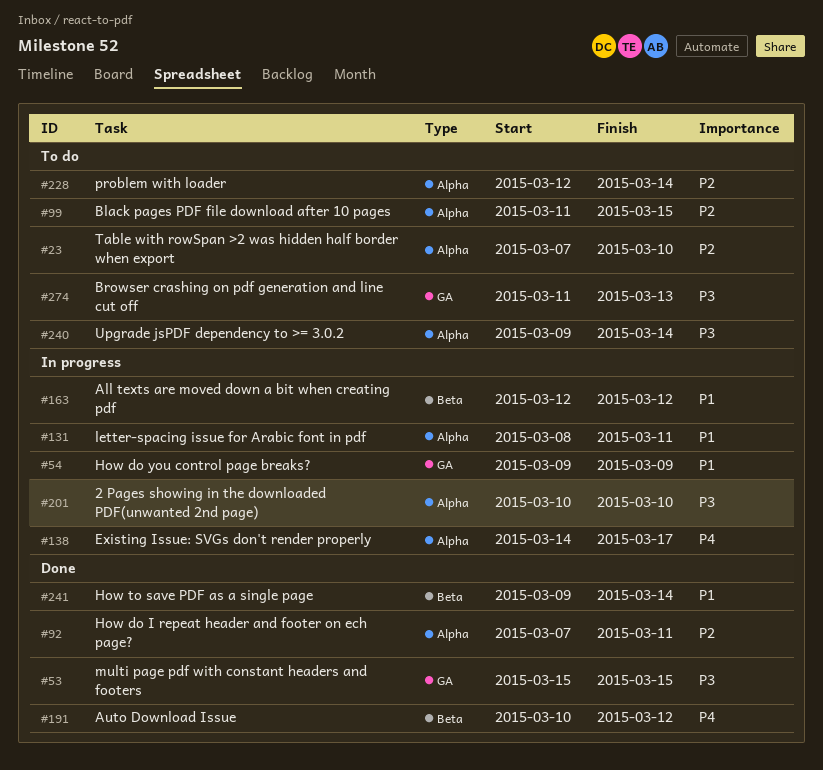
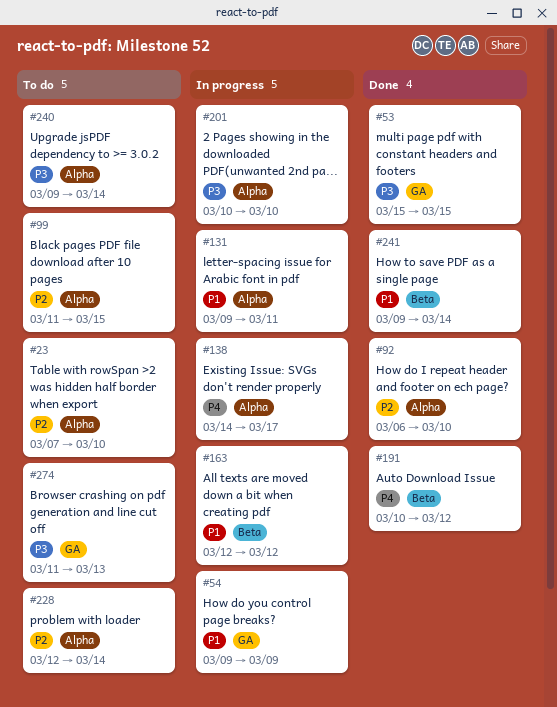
#92, start: Mar 7 -> Mar 6
#92, due: Mar 11 -> Mar 10
#131, start: Mar 8 -> Mar 9

